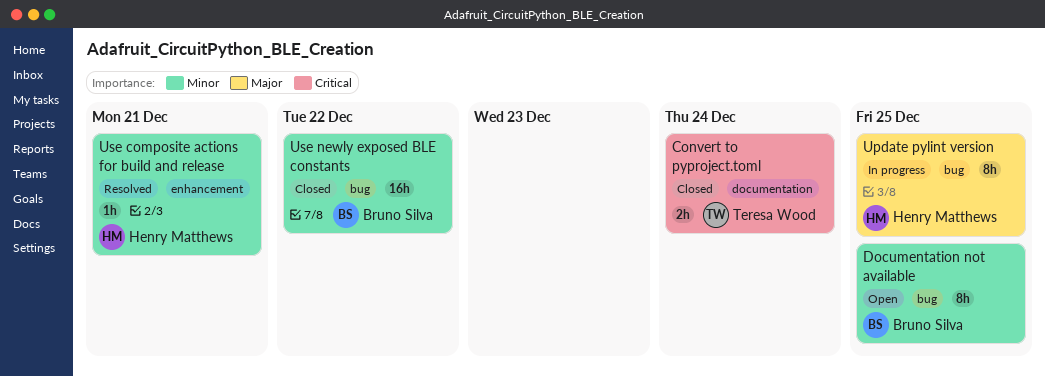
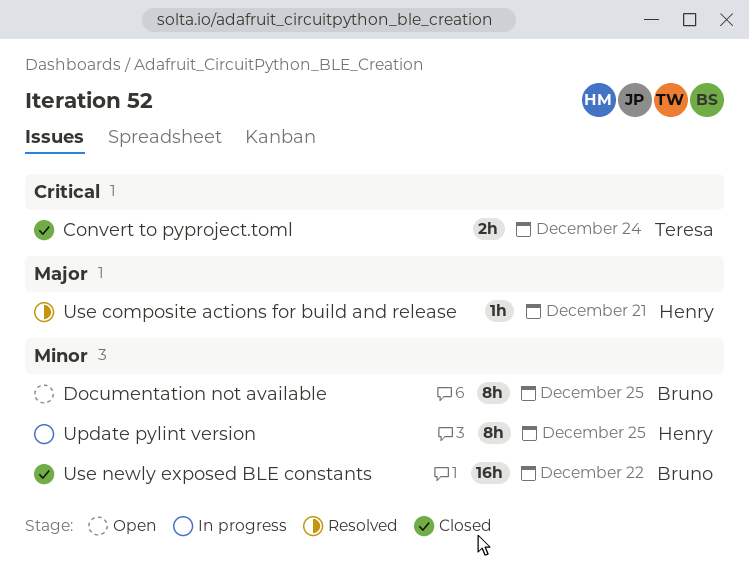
Update pylint version, priority: Major -> Minor
Use composite actions for build and release, priority: Minor -> Major

